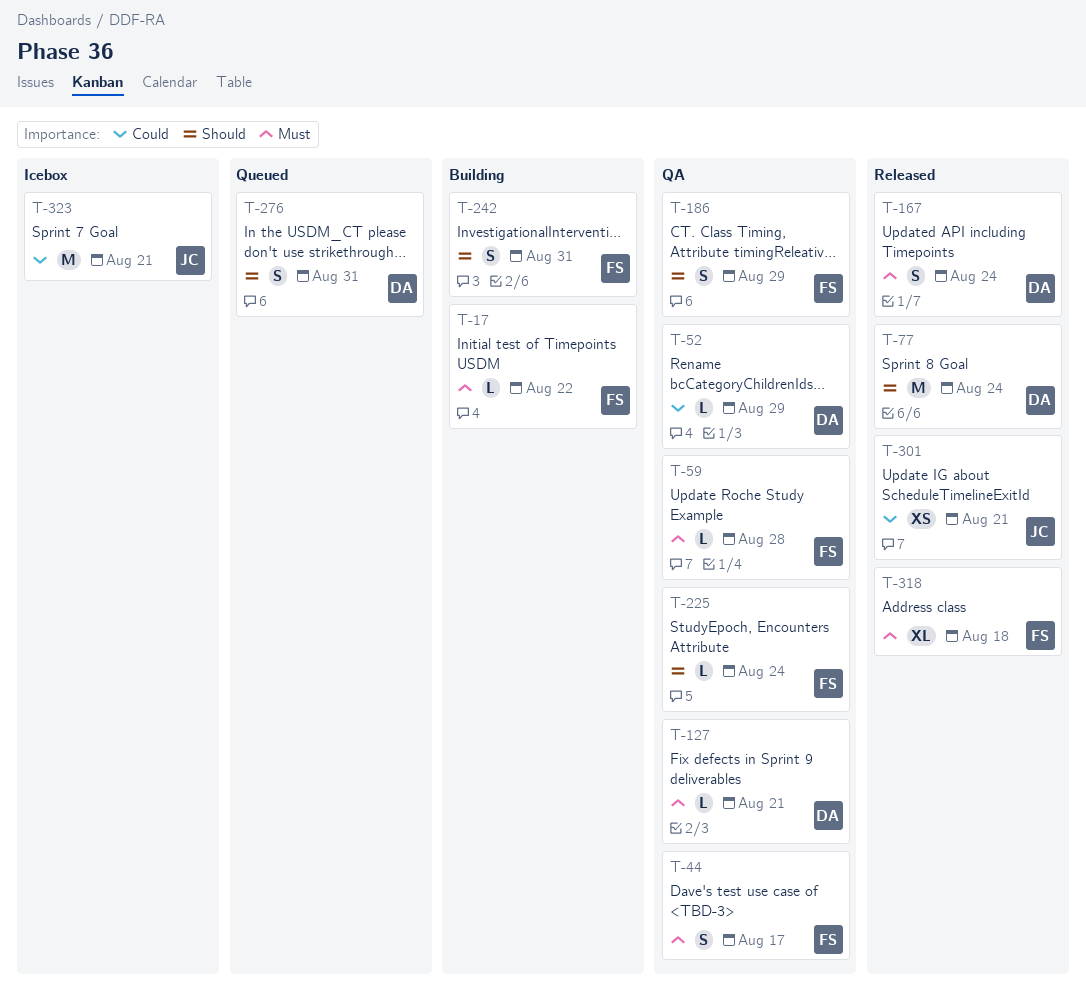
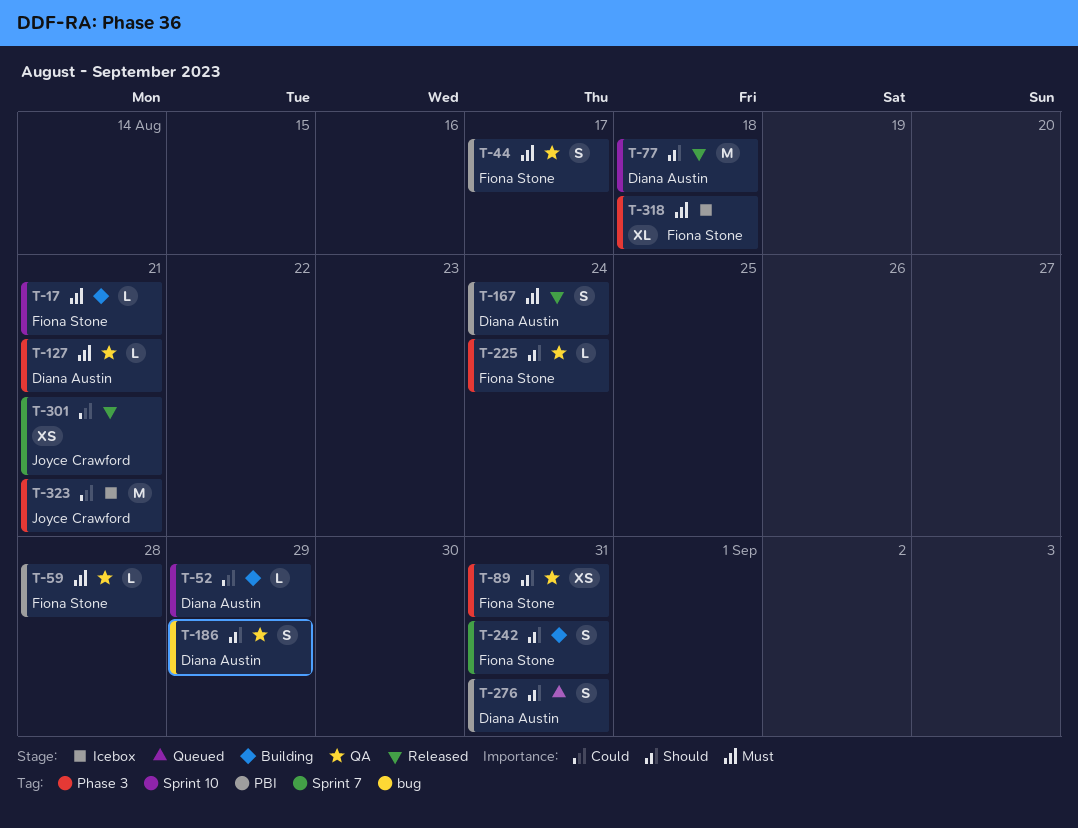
T-17, due: Aug 22 -> Aug 21
T-52, status: QA -> Building
T-77, due: Aug 24 -> Aug 18
T-89: none -> present
T-186, owner: Fiona Stone -> Diana Austin
T-318, status: Released -> Icebox

